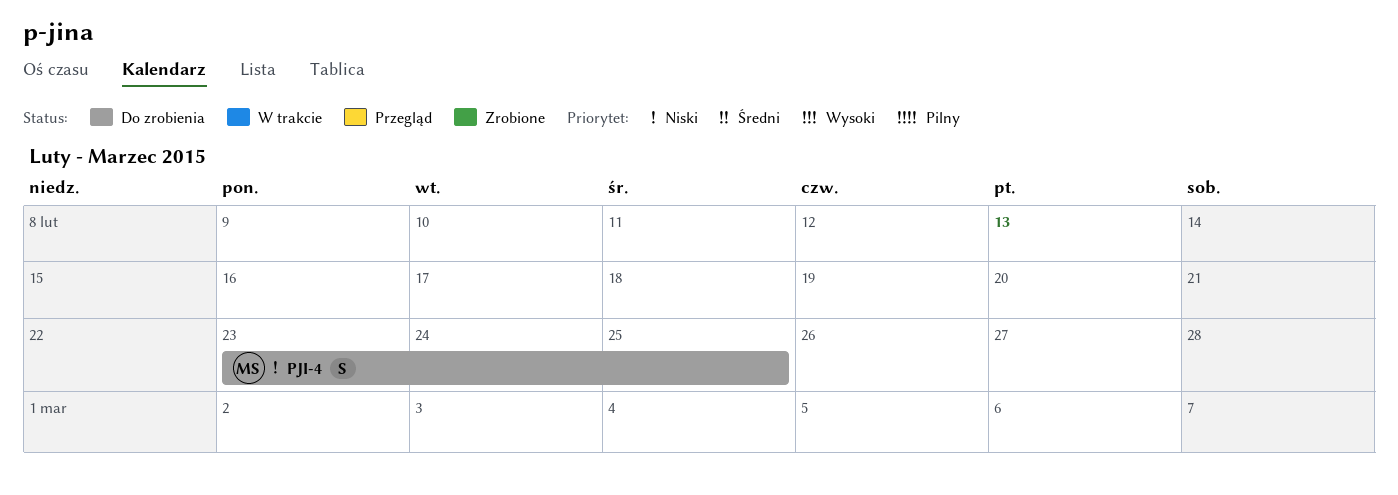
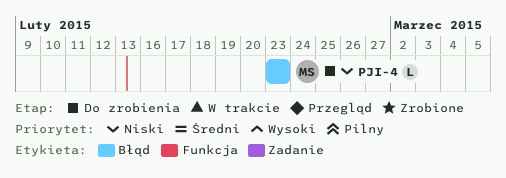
PJI-4, estimate: S -> L
PJI-4, due: Feb 25 -> Feb 23

